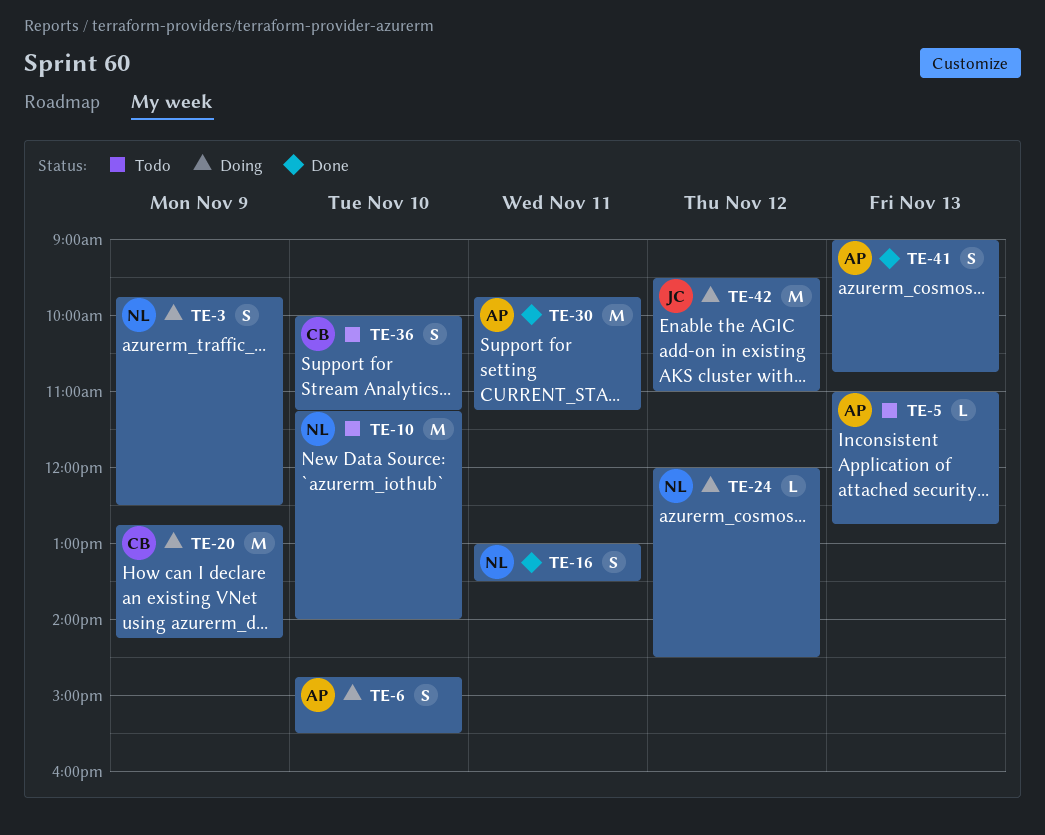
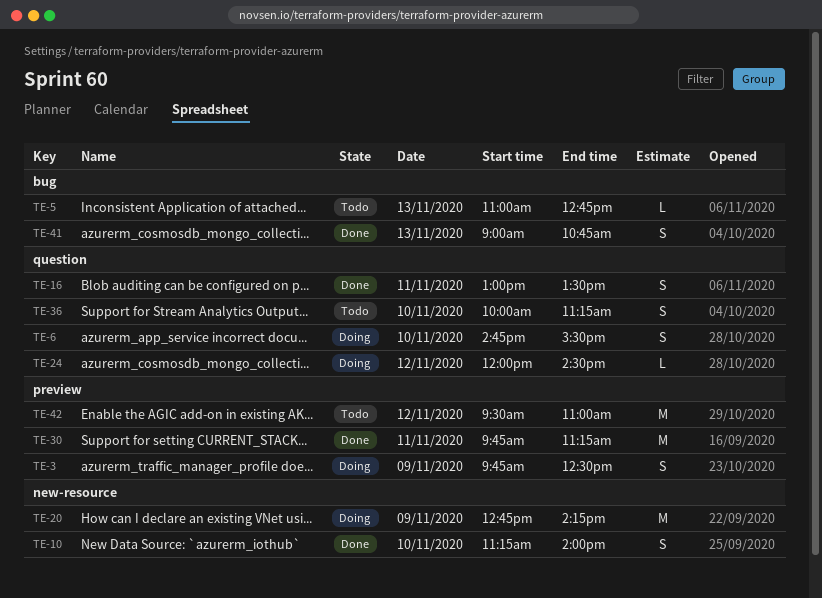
TE-10, status: Todo -> Done
TE-10, estimate: M -> S
TE-42, status: Doing -> Todo

